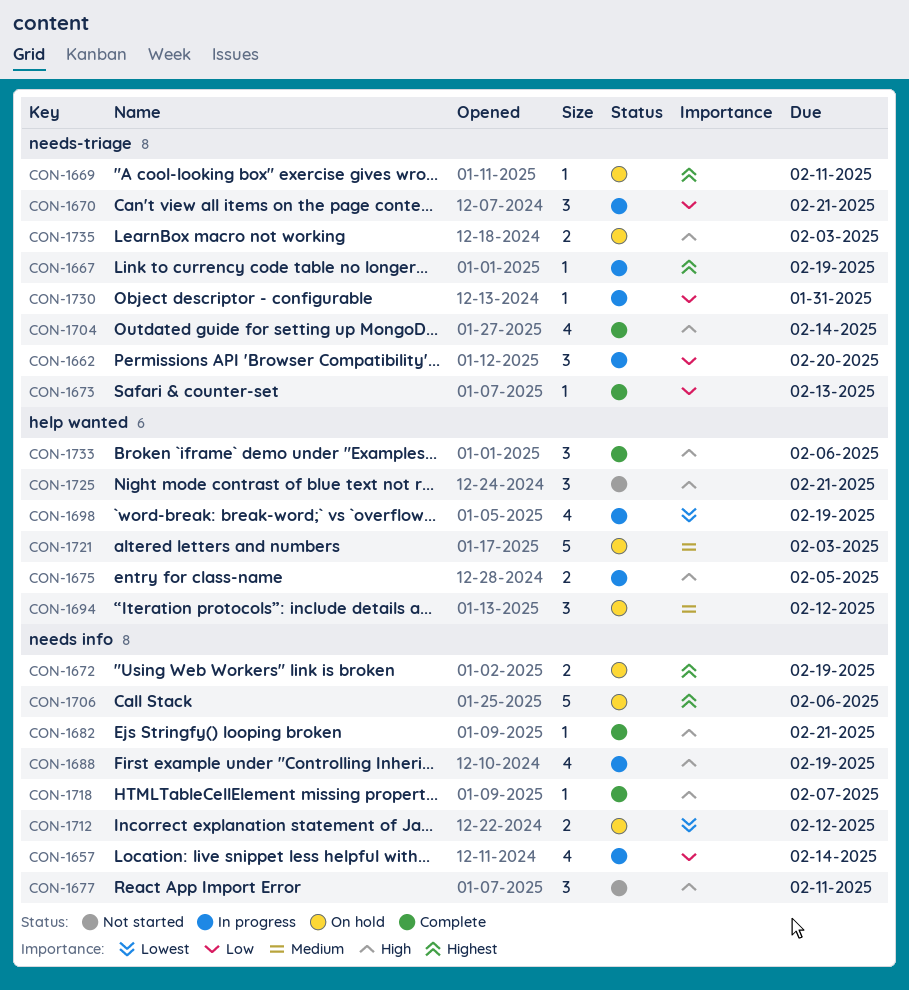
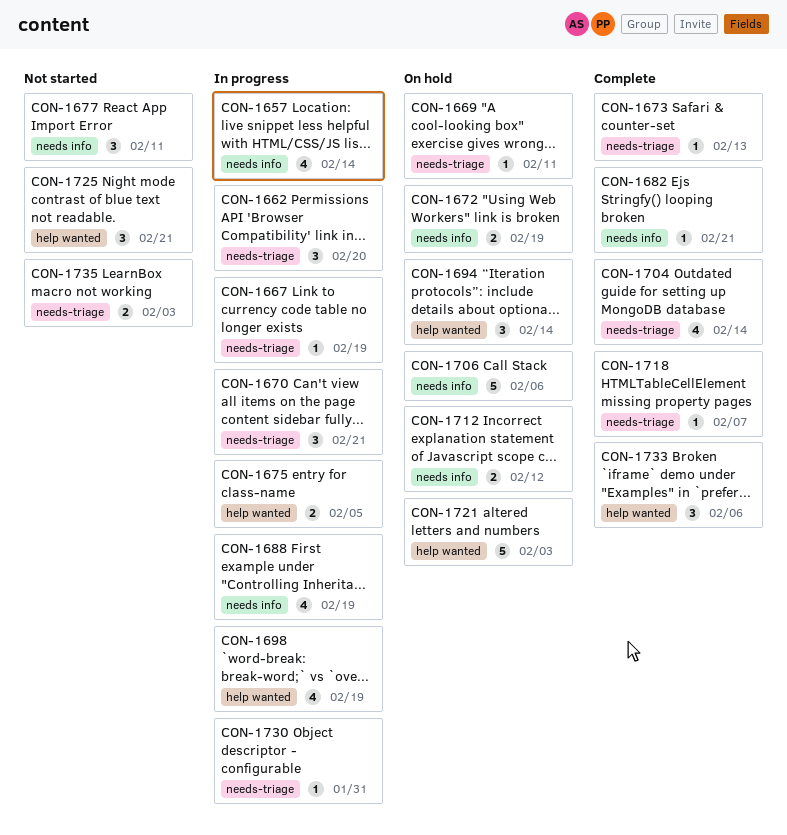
CON-1694, due: Feb 12 -> Feb 14
CON-1718, label: needs info -> needs-triage
CON-1735, status: On hold -> Not started

